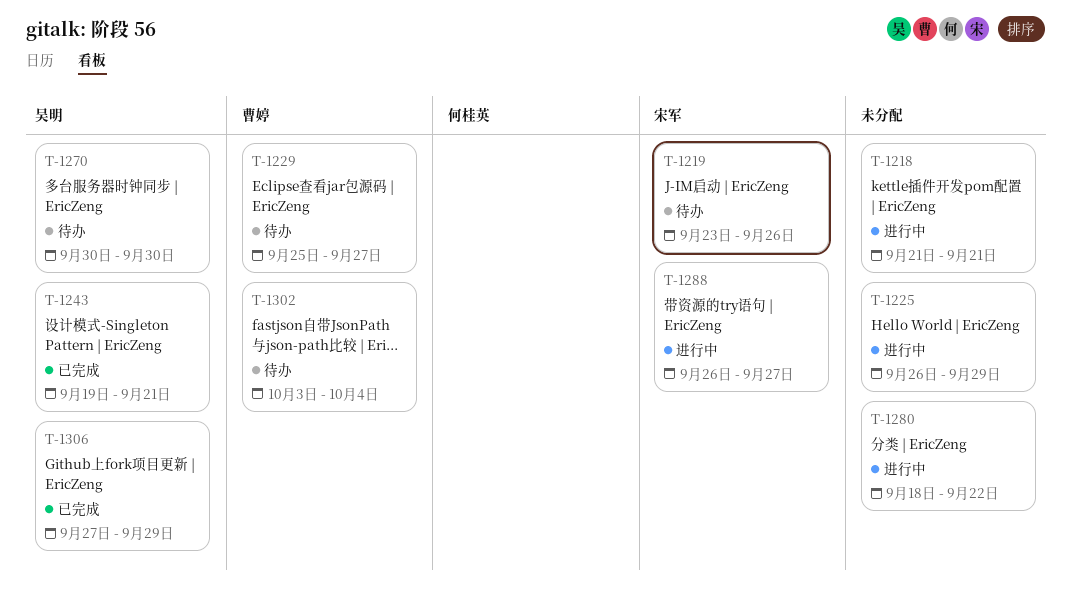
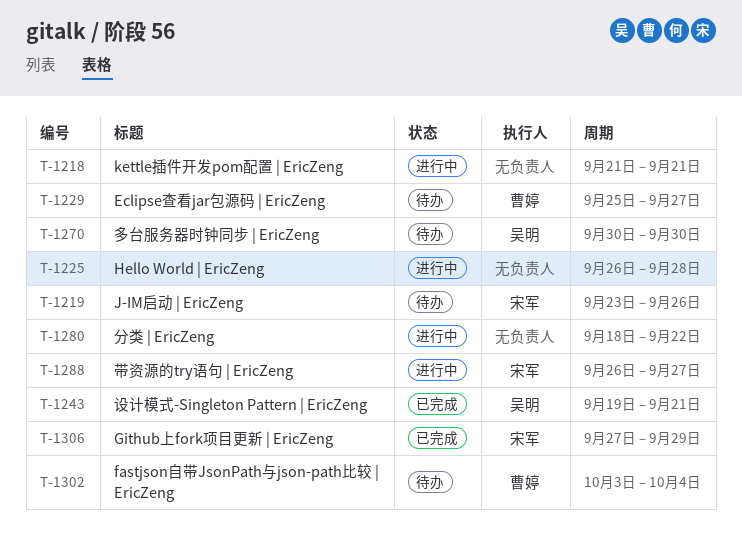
T-1225, due: Sep 29 -> Sep 28
T-1306, owner: 吴明 -> 宋军

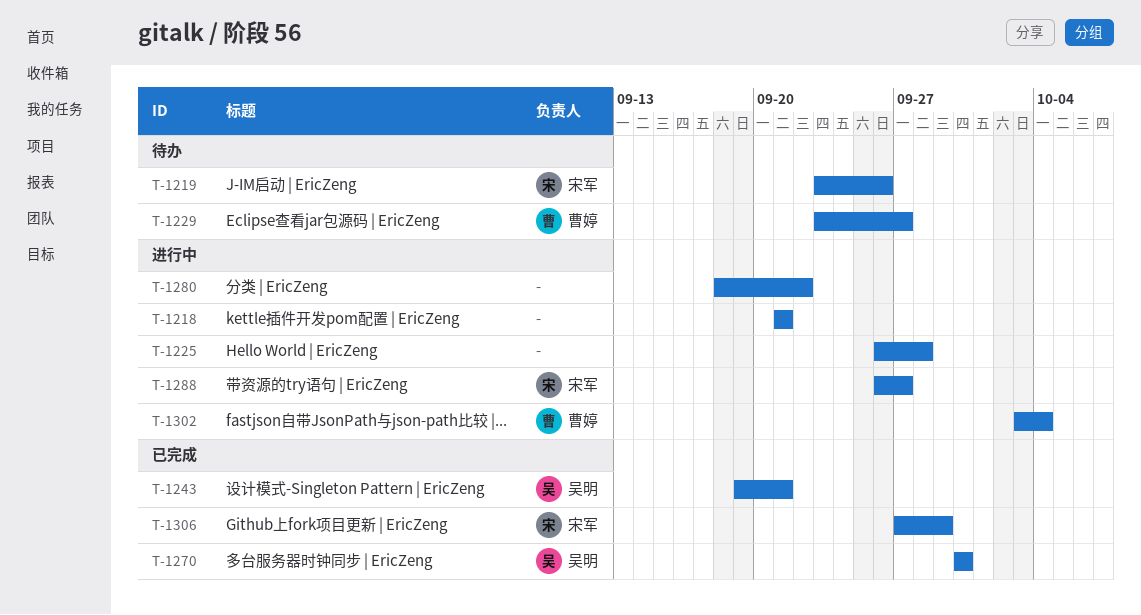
T-1229, start: Sep 25 -> Sep 23
T-1270, status: 待办 -> 已完成
T-1302, status: 待办 -> 进行中

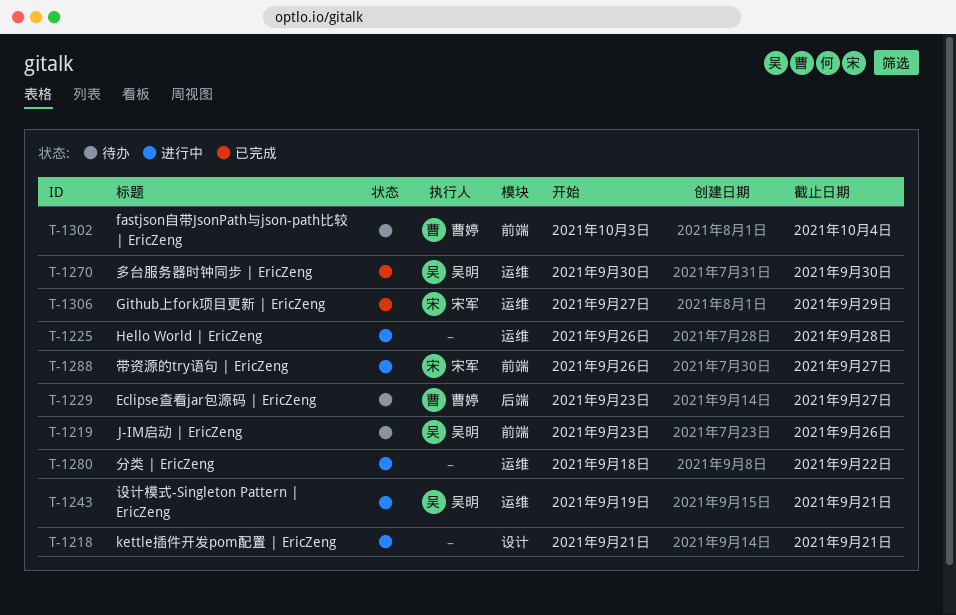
T-1219, owner: 宋军 -> 吴明
T-1243, status: 已完成 -> 进行中
T-1302, status: 进行中 -> 待办

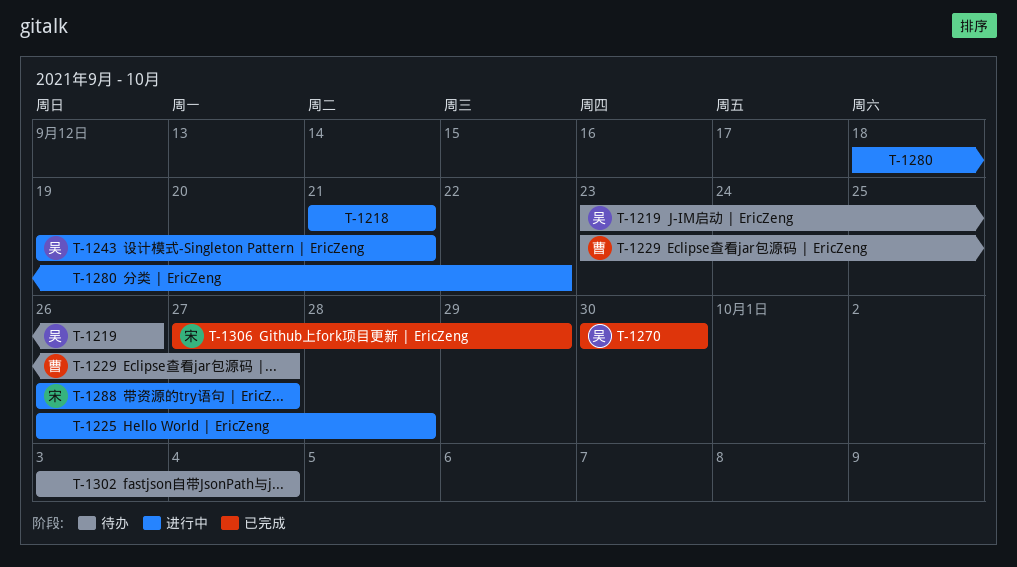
T-1302, owner: 曹婷 -> none

